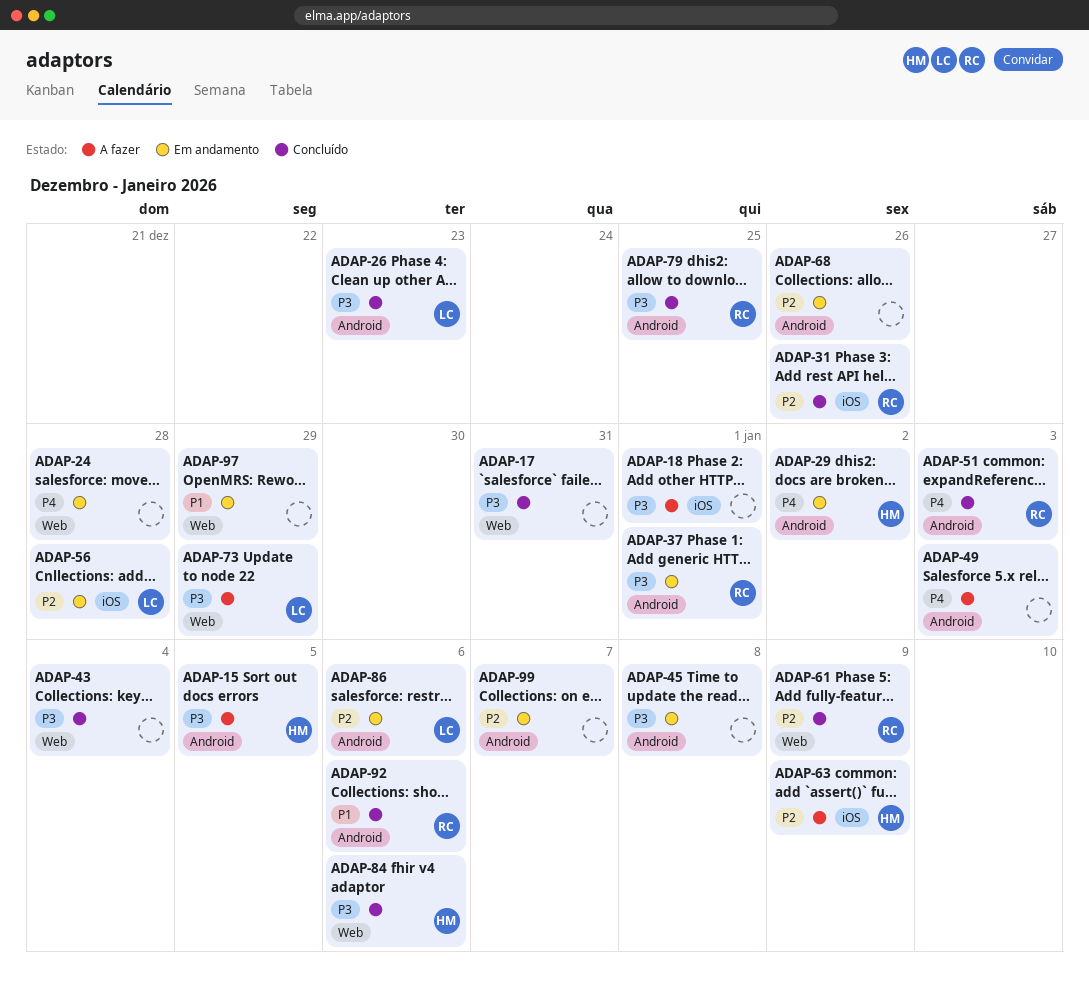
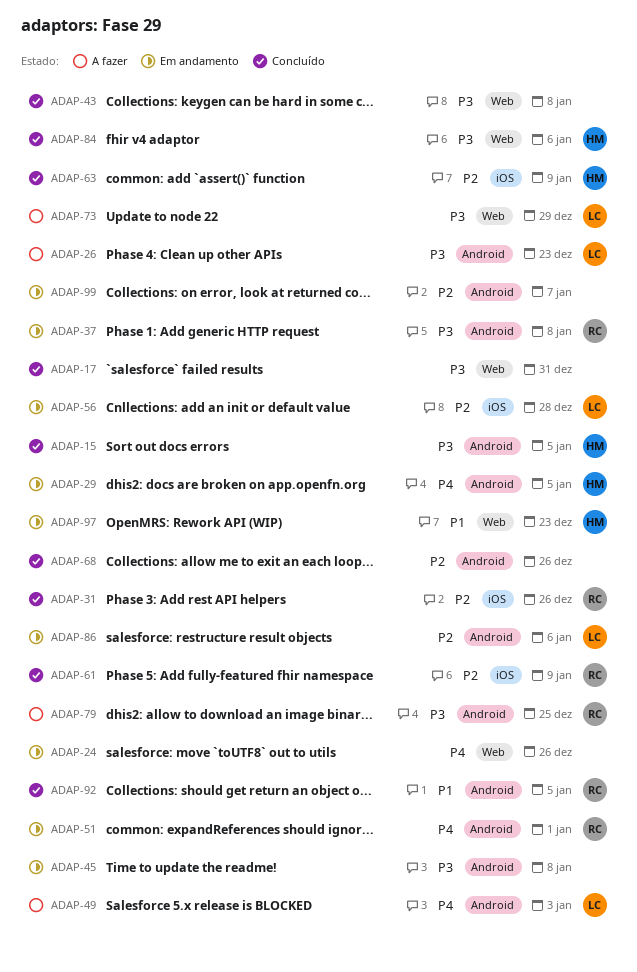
ADAP-15, status: A fazer -> Concluído
ADAP-18: present -> none
ADAP-24, due: Dec 28 -> Dec 26
ADAP-26, status: Concluído -> A fazer
ADAP-29, due: Jan 2 -> Jan 5
ADAP-37, due: Jan 1 -> Jan 8
ADAP-43, due: Jan 4 -> Jan 8
ADAP-49, owner: none -> LC
ADAP-51, status: Concluído -> Em andamento
ADAP-51, due: Jan 3 -> Jan 1
ADAP-61, label: Web -> iOS
ADAP-63, status: A fazer -> Concluído
ADAP-68, status: Em andamento -> Concluído
ADAP-79, status: Concluído -> A fazer
ADAP-92, due: Jan 6 -> Jan 5
ADAP-97, owner: none -> HM
ADAP-97, due: Dec 29 -> Dec 23

